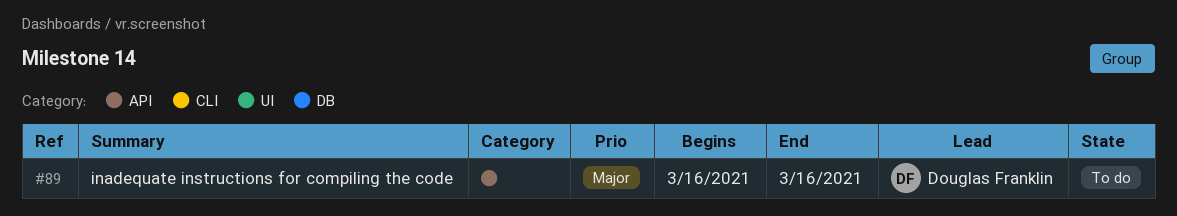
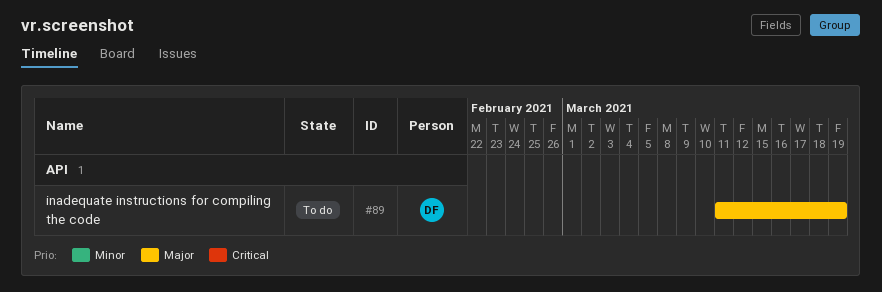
#89, start: Mar 16 -> Mar 11
#89, due: Mar 16 -> Mar 19

